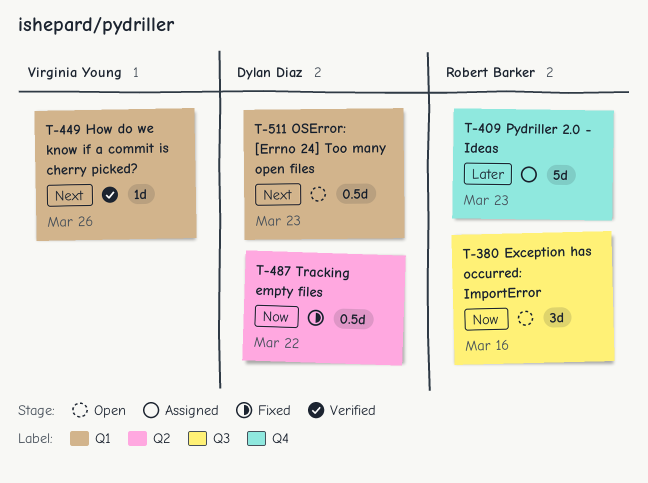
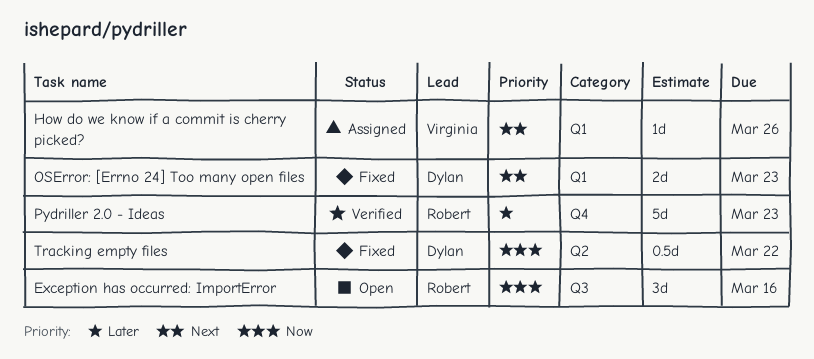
How do we know if a commit is cherry picked?, status: Verified -> Assigned
OSError: [Errno 24] Too many open files, status: Open -> Fixed
OSError: [Errno 24] Too many open files, estimate: 0.5d -> 2d
Pydriller 2.0 - Ideas, status: Assigned -> Verified

